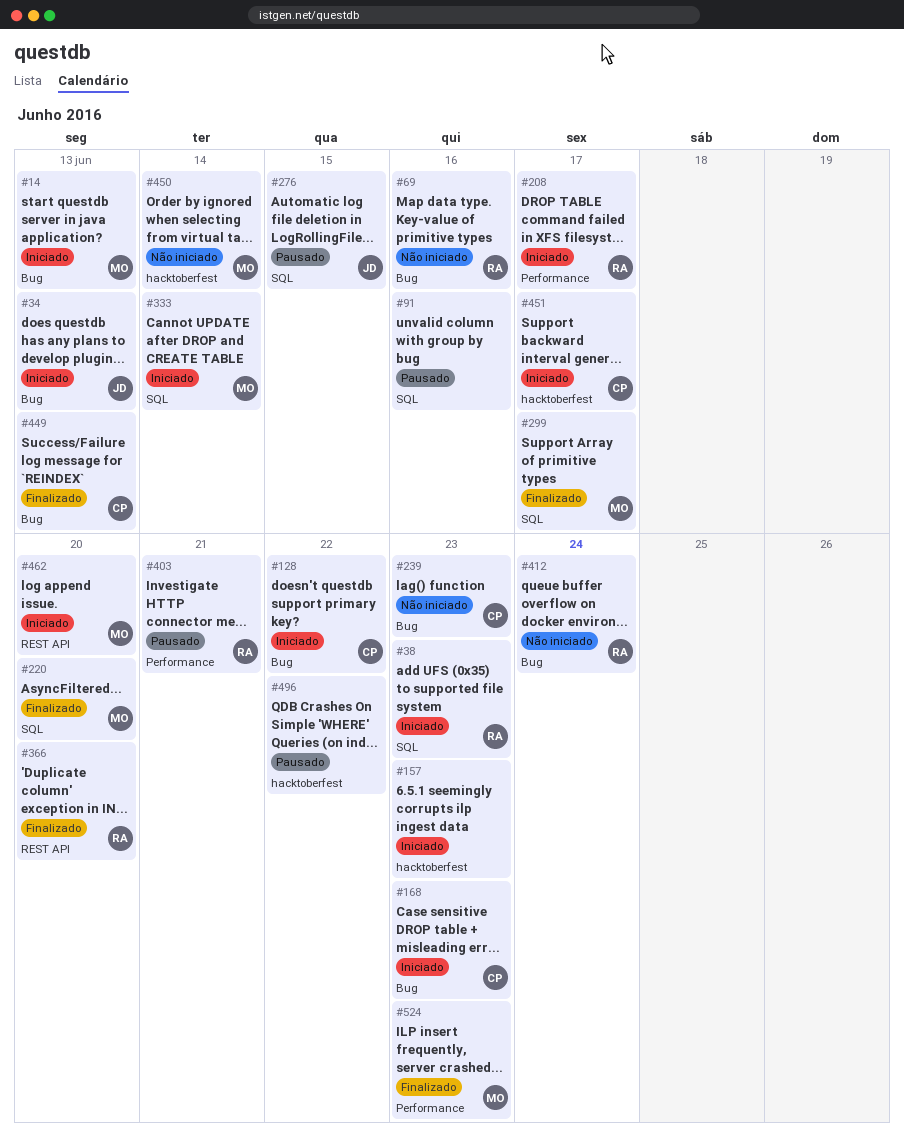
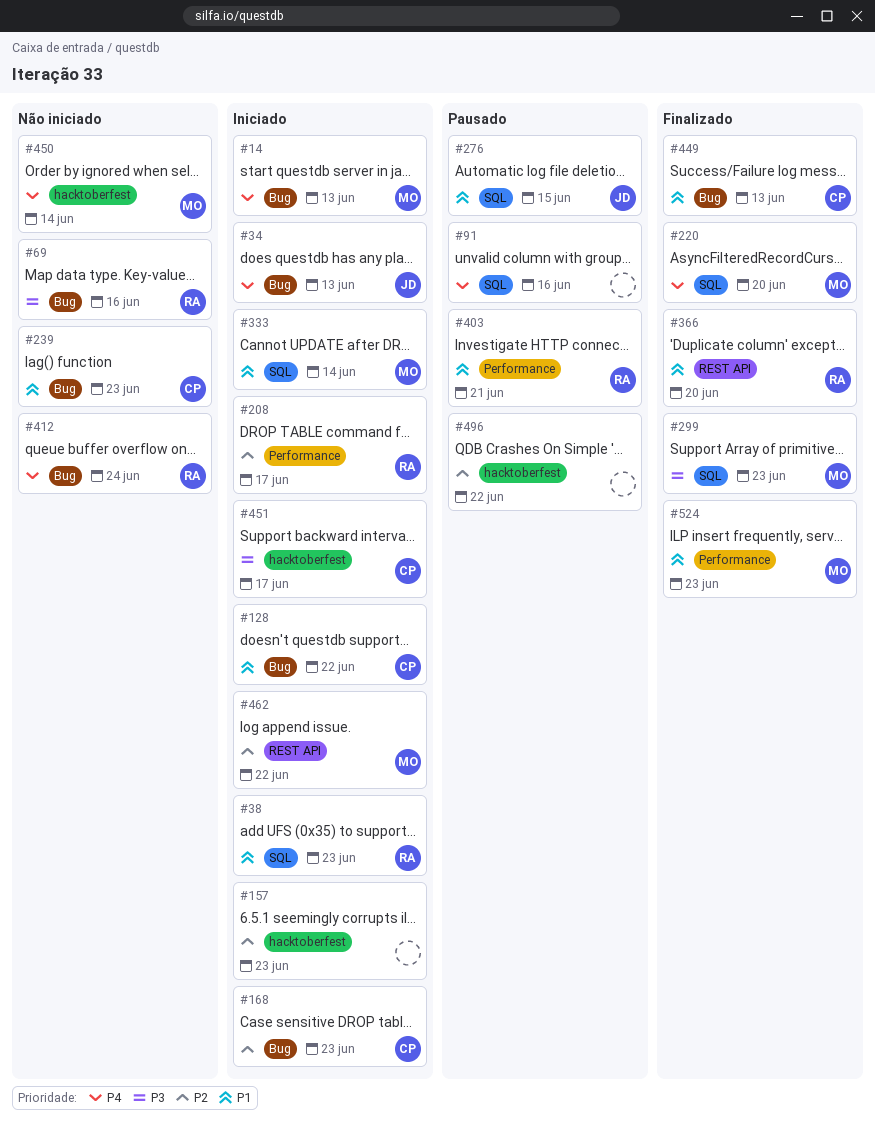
#299, due: Jun 17 -> Jun 23
#462, due: Jun 20 -> Jun 22

